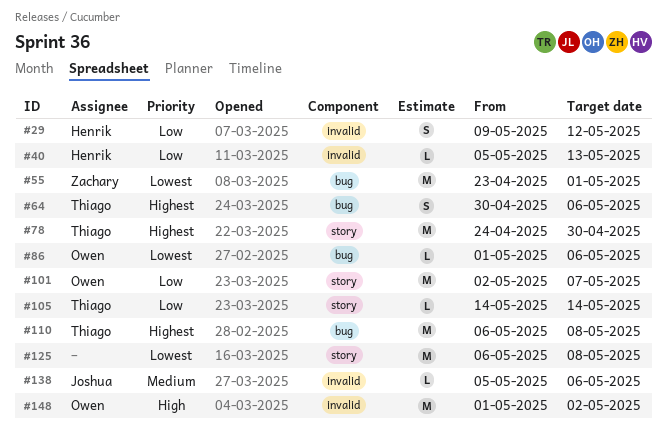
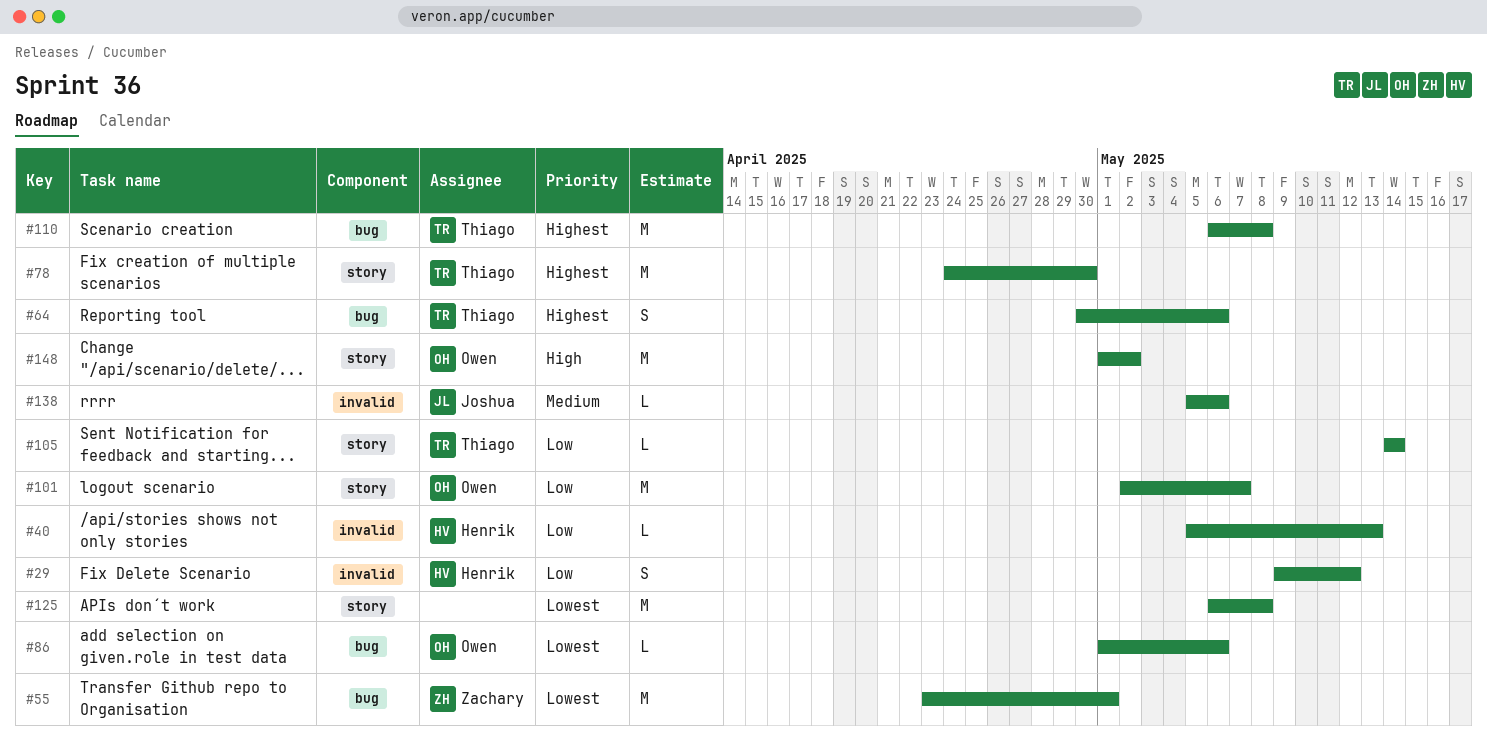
#148, label: invalid -> story

